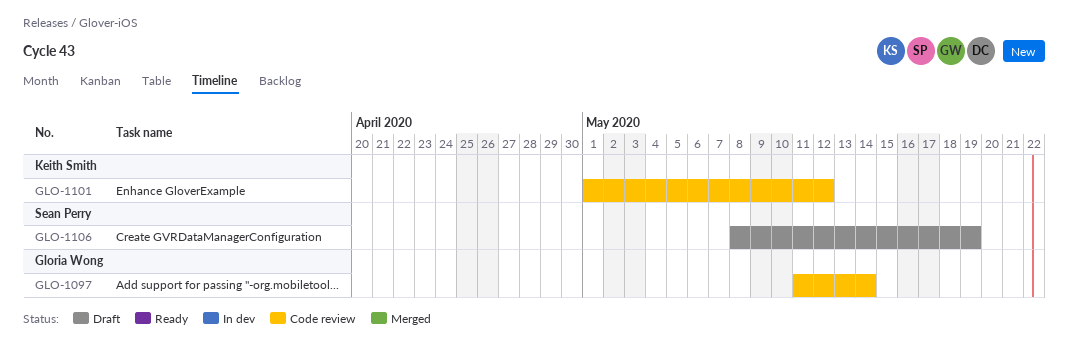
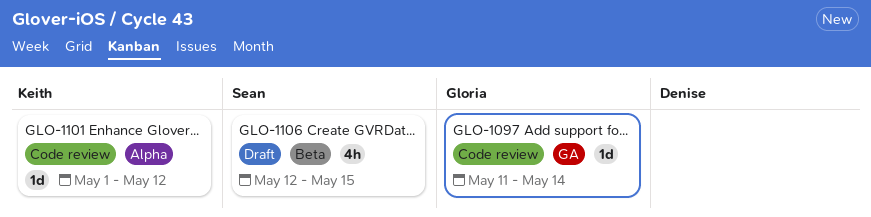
GLO-1106, start: May 8 -> May 12
GLO-1106, due: May 19 -> May 15

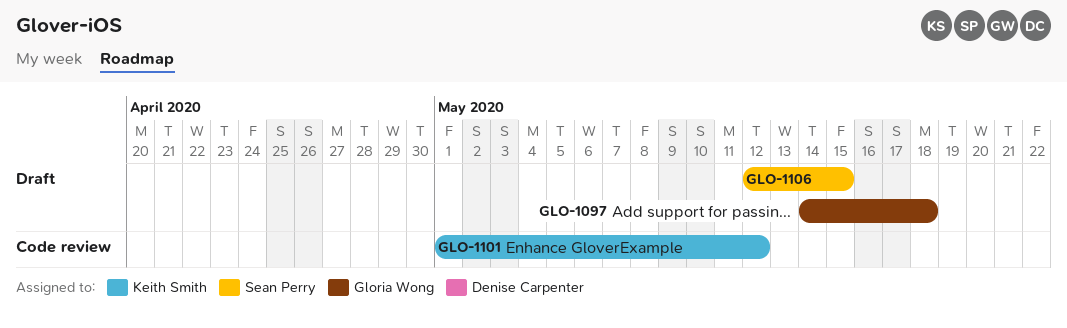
GLO-1097, status: Code review -> Draft
GLO-1097, start: May 11 -> May 14
GLO-1097, due: May 14 -> May 18

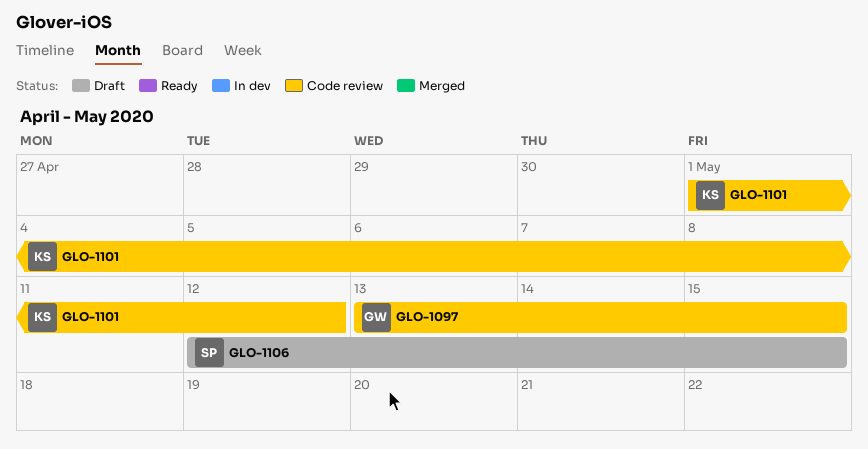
GLO-1097, status: Draft -> Code review
GLO-1097, start: May 14 -> May 13
GLO-1097, due: May 18 -> May 15

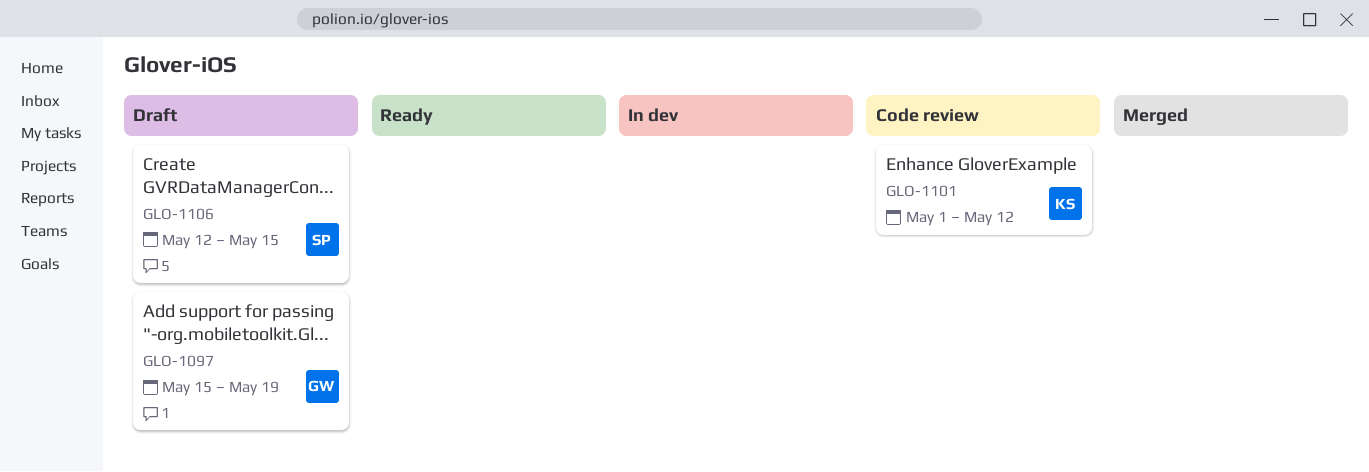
GLO-1097, status: Code review -> Draft
GLO-1097, start: May 13 -> May 15
GLO-1097, due: May 15 -> May 19

